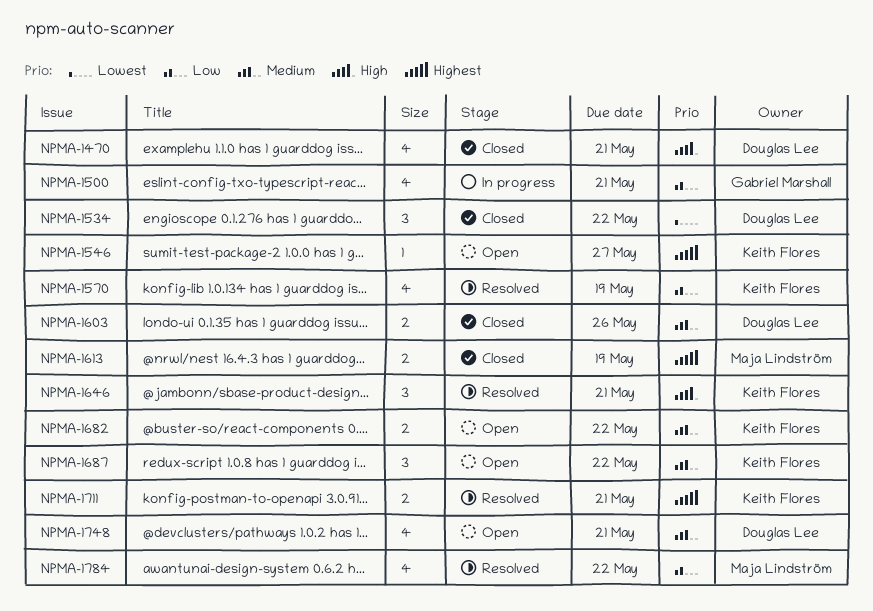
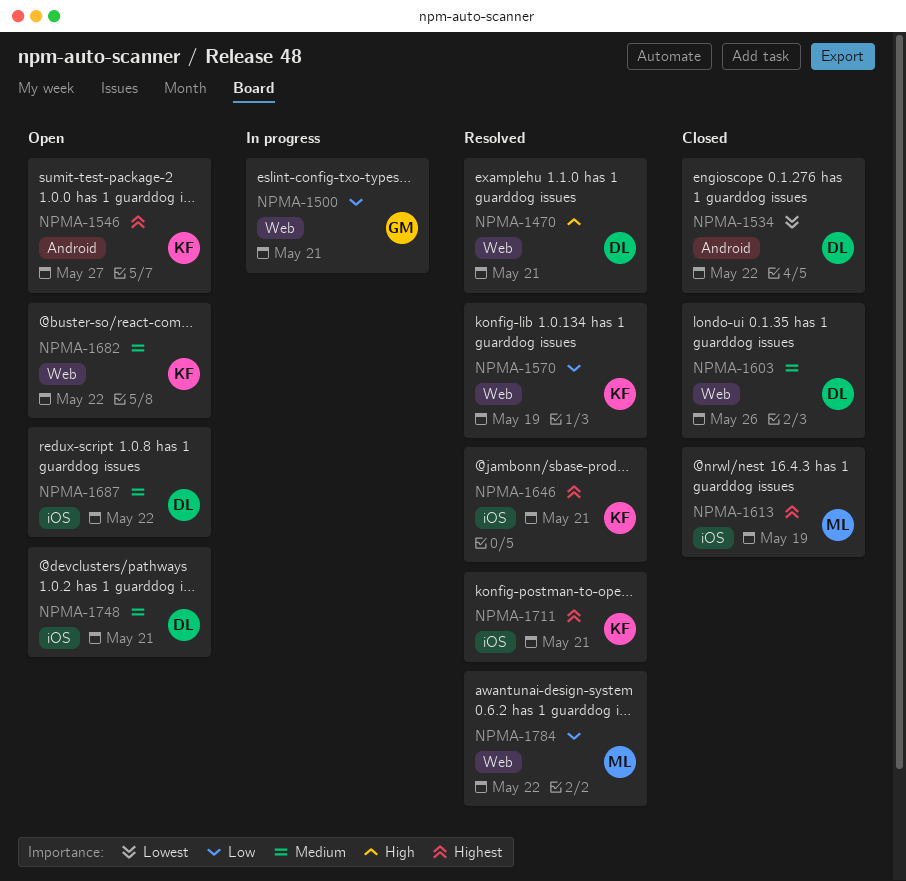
NPMA-1470, status: Closed -> Resolved
NPMA-1646, priority: High -> Highest
NPMA-1687, owner: Keith Flores -> Douglas Lee

